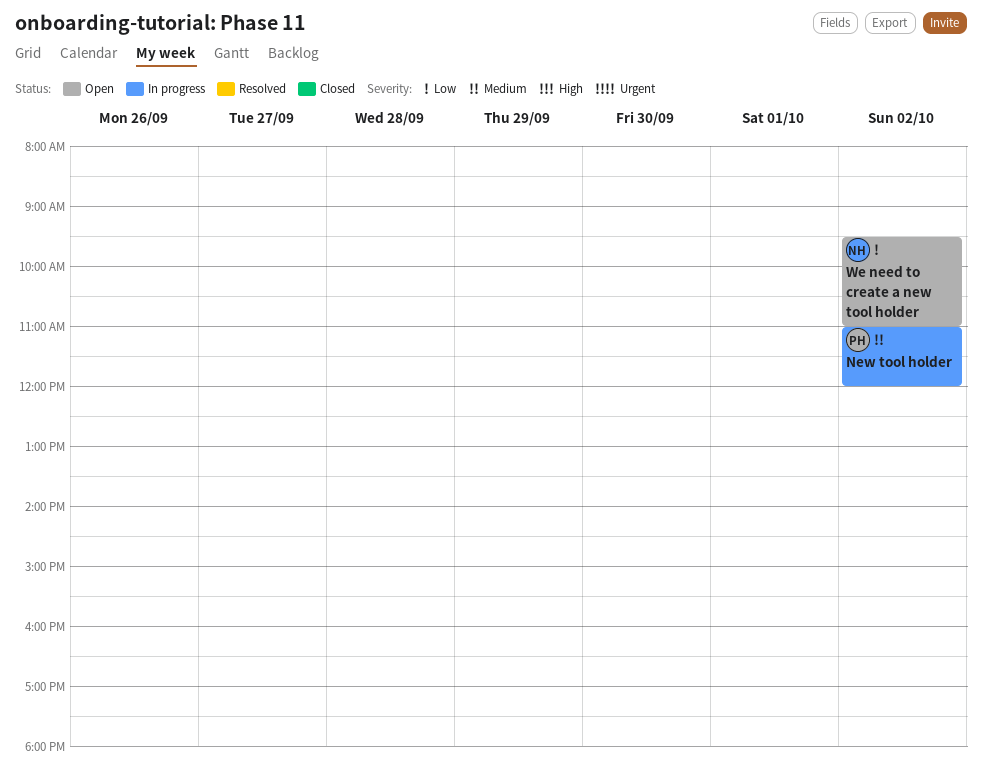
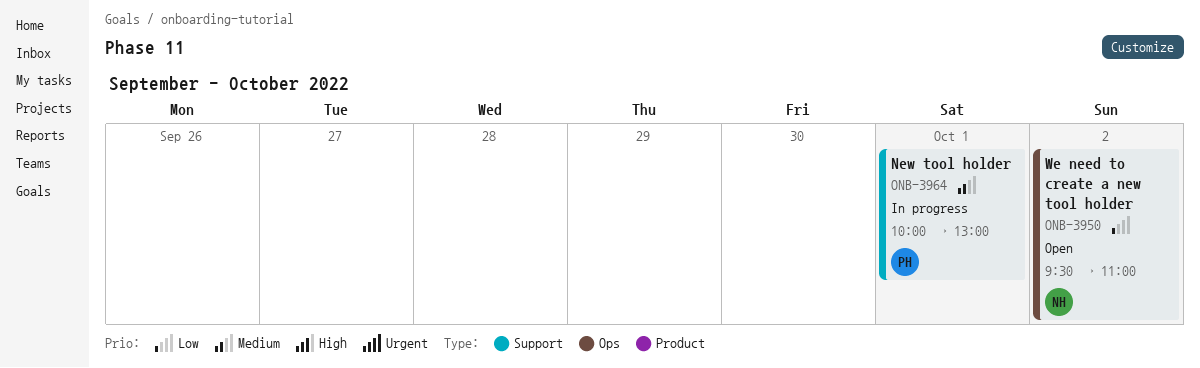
New tool holder, day: Oct 2 -> Oct 1
New tool holder, begins: 11:00 -> 10:00
New tool holder, ends: 12:00 -> 13:00

